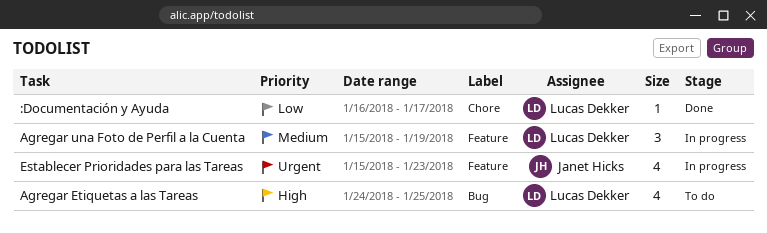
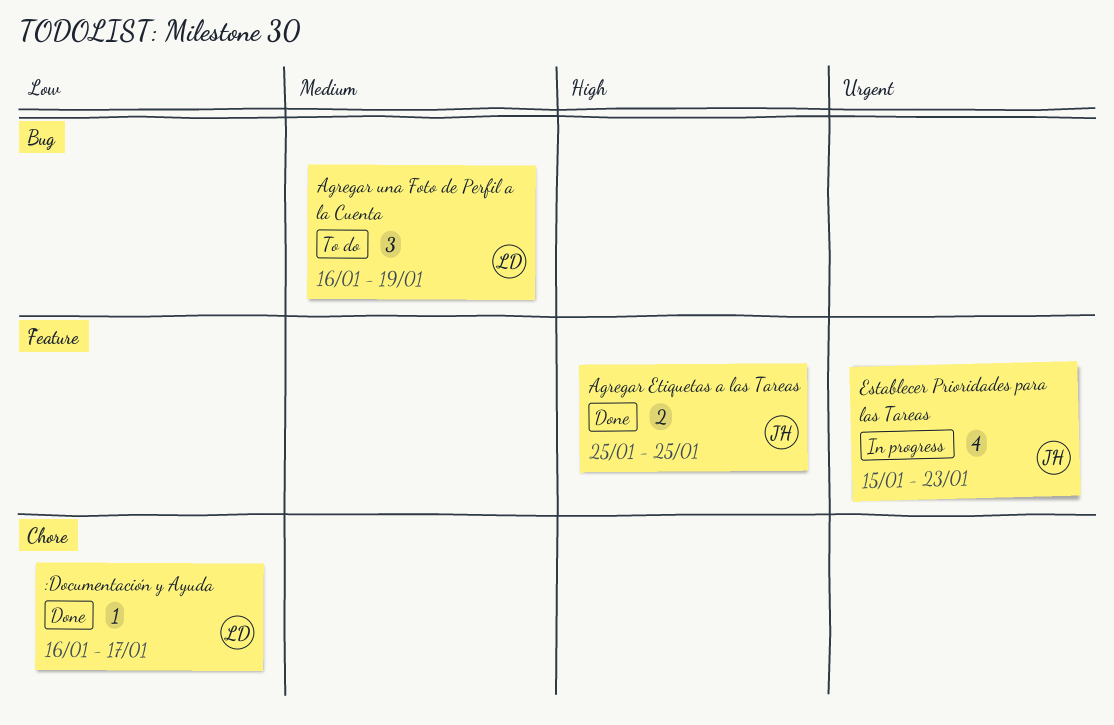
Agregar Etiquetas a las Tareas, status: To do -> Done
Agregar Etiquetas a las Tareas, owner: Lucas Dekker -> Janet Hicks
Agregar Etiquetas a las Tareas, label: Bug -> Feature
Agregar Etiquetas a las Tareas, estimate: 4 -> 2
Agregar Etiquetas a las Tareas, start: Jan 24 -> Jan 25
Agregar una Foto de Perfil a la Cuenta, status: In progress -> To do
Agregar una Foto de Perfil a la Cuenta, label: Feature -> Bug
Agregar una Foto de Perfil a la Cuenta, start: Jan 15 -> Jan 16

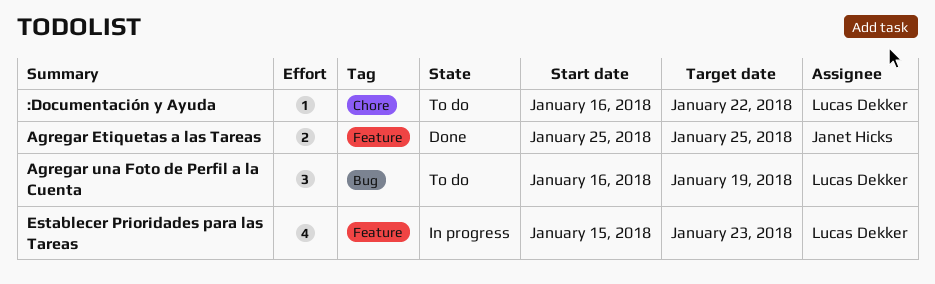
:Documentación y Ayuda, status: Done -> To do
:Documentación y Ayuda, due: Jan 17 -> Jan 22
Establecer Prioridades para las Tareas, owner: Janet Hicks -> Lucas Dekker

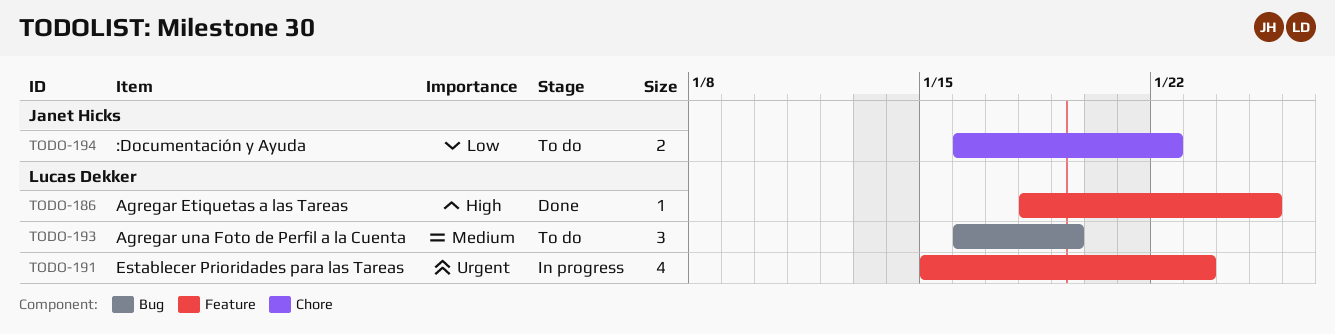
:Documentación y Ayuda, owner: Lucas Dekker -> Janet Hicks
:Documentación y Ayuda, estimate: 1 -> 2
Agregar Etiquetas a las Tareas, owner: Janet Hicks -> Lucas Dekker
Agregar Etiquetas a las Tareas, estimate: 2 -> 1
Agregar Etiquetas a las Tareas, start: Jan 25 -> Jan 18

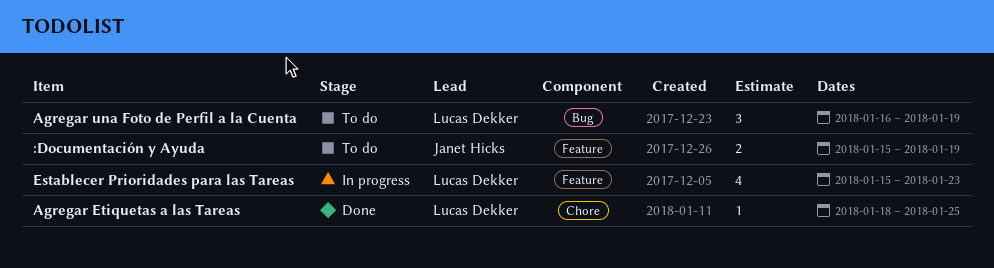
:Documentación y Ayuda, label: Chore -> Feature
:Documentación y Ayuda, start: Jan 16 -> Jan 15
:Documentación y Ayuda, due: Jan 22 -> Jan 19
Agregar Etiquetas a las Tareas, label: Feature -> Chore

